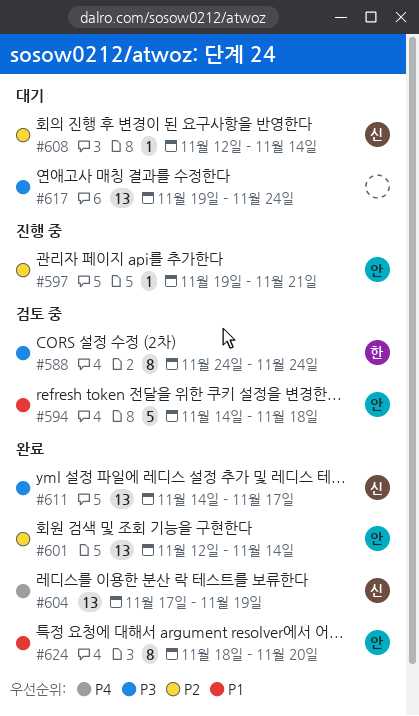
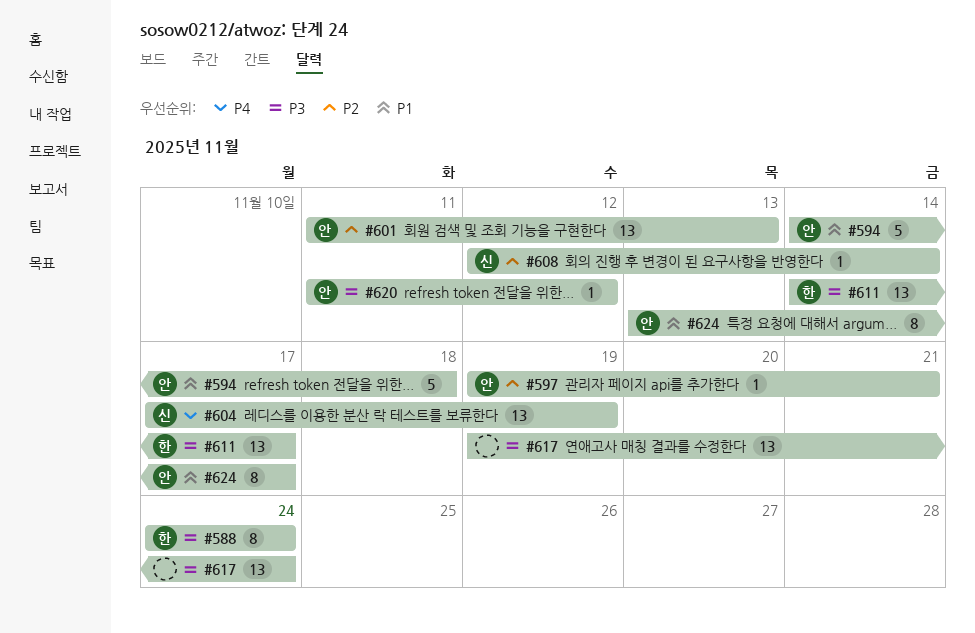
#601, start: Nov 12 -> Nov 11
#601, due: Nov 14 -> Nov 13
#611, owner: 신 -> 한
#620: none -> present
#624, start: Nov 18 -> Nov 13
#624, due: Nov 20 -> Nov 17

